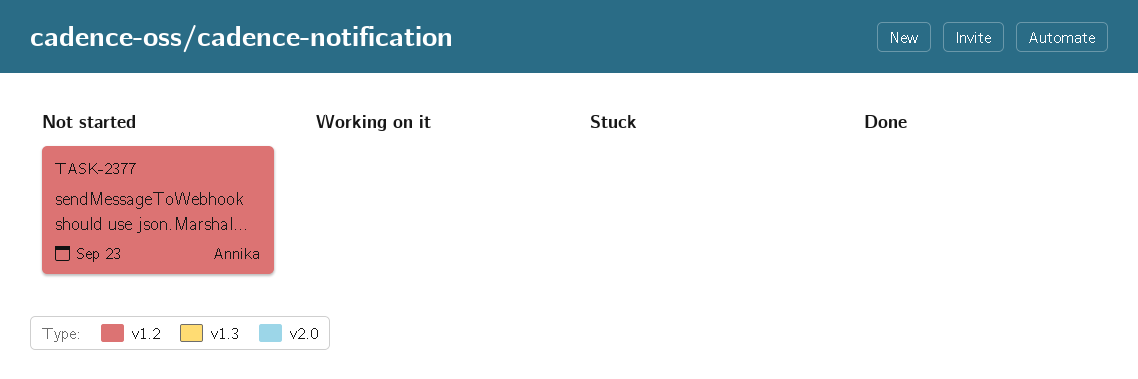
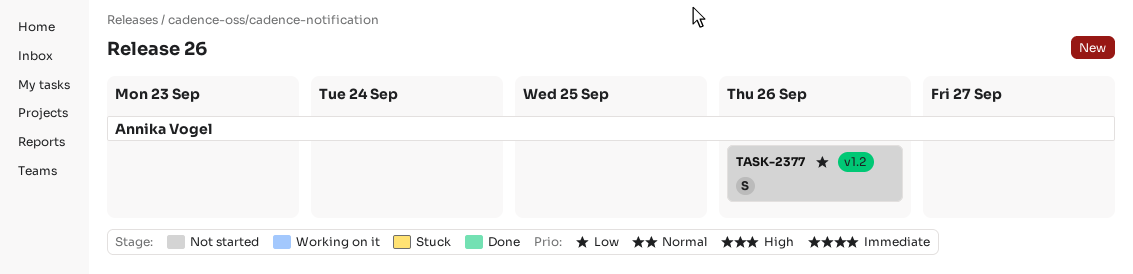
TASK-2377, due: Sep 23 -> Sep 26

